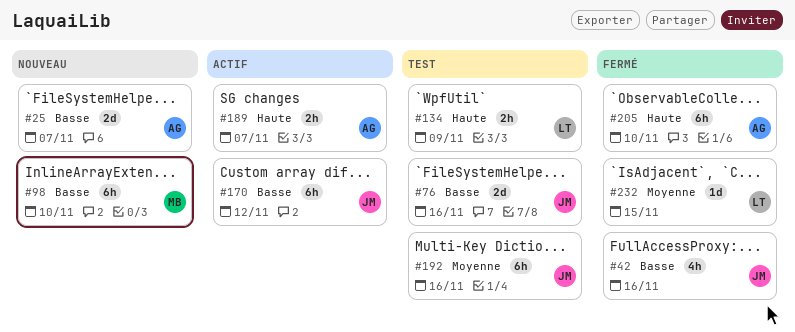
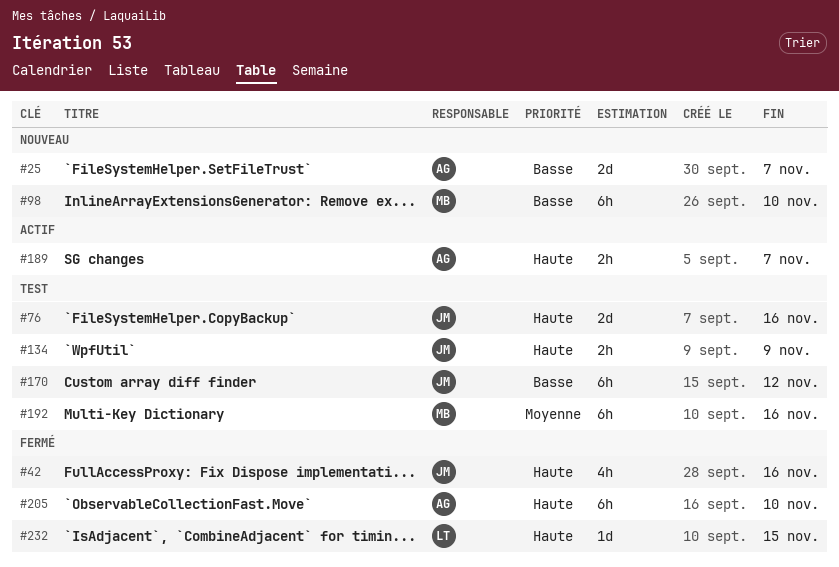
#42, priority: Basse -> Haute
#76, priority: Basse -> Haute
#134, owner: LT -> JM
#170, status: Actif -> Test
#192, owner: JM -> MB
#232, priority: Moyenne -> Haute

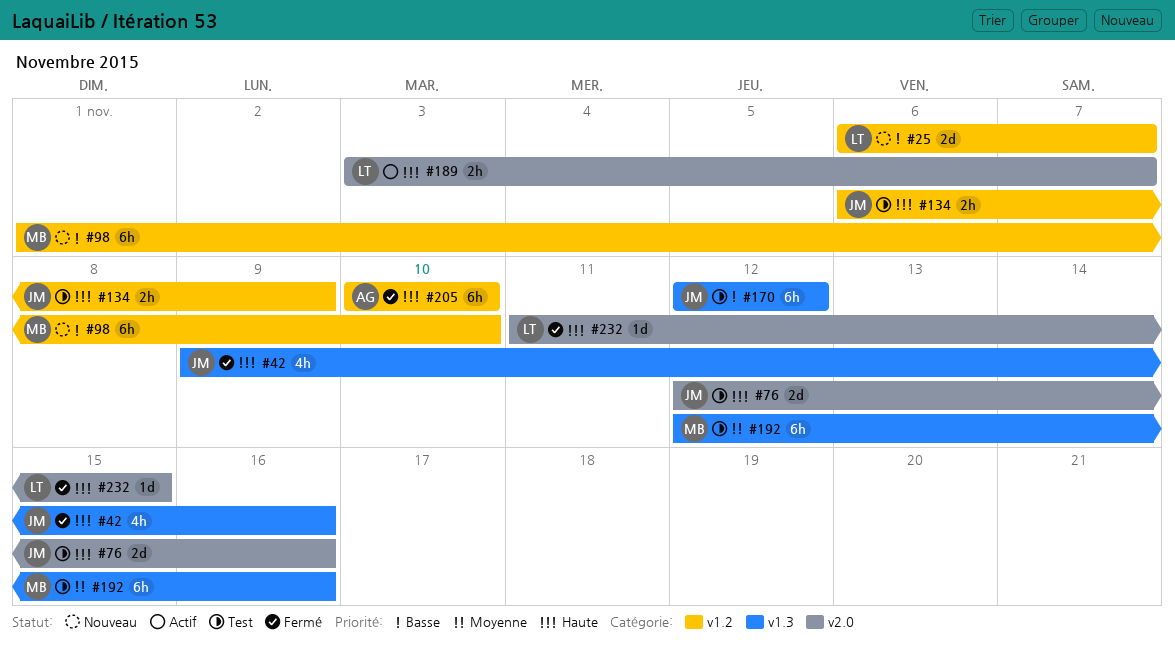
#25, owner: AG -> LT
#189, owner: AG -> LT

